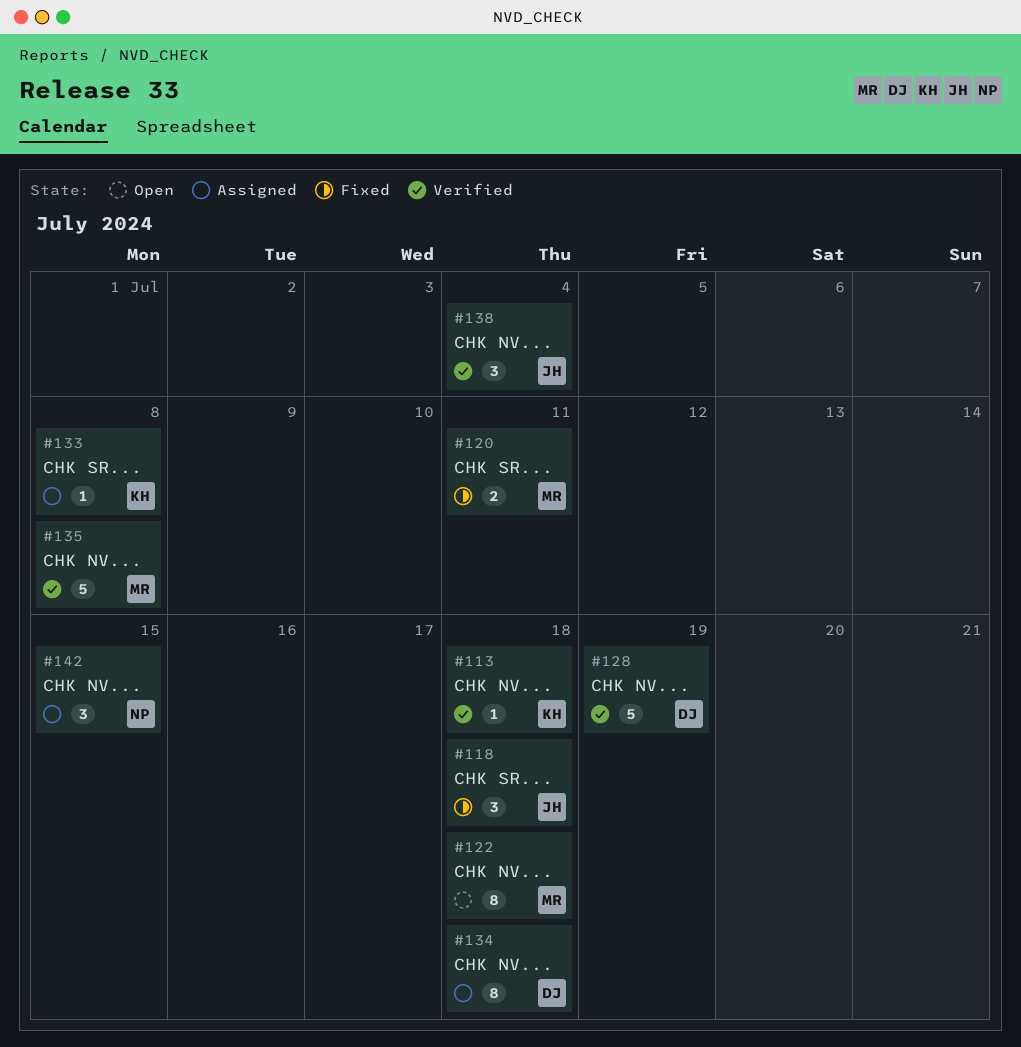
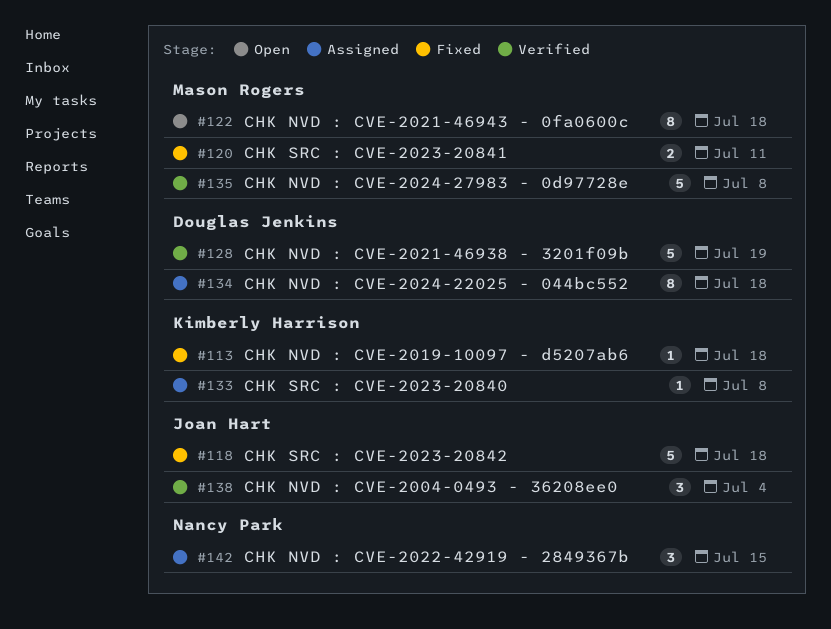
#113, status: Verified -> Fixed
#118, estimate: 3 -> 5

